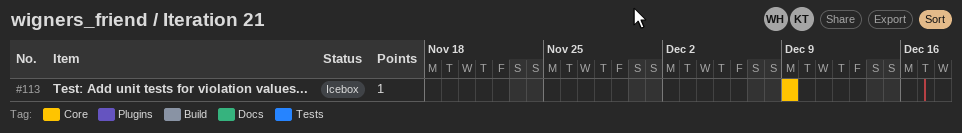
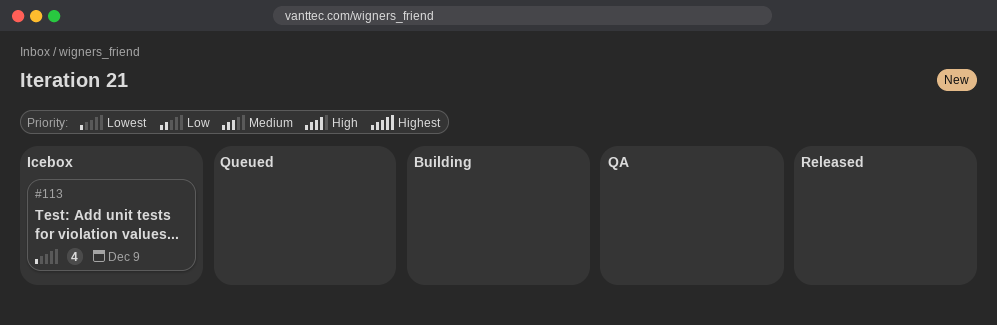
#113, estimate: 1 -> 4

